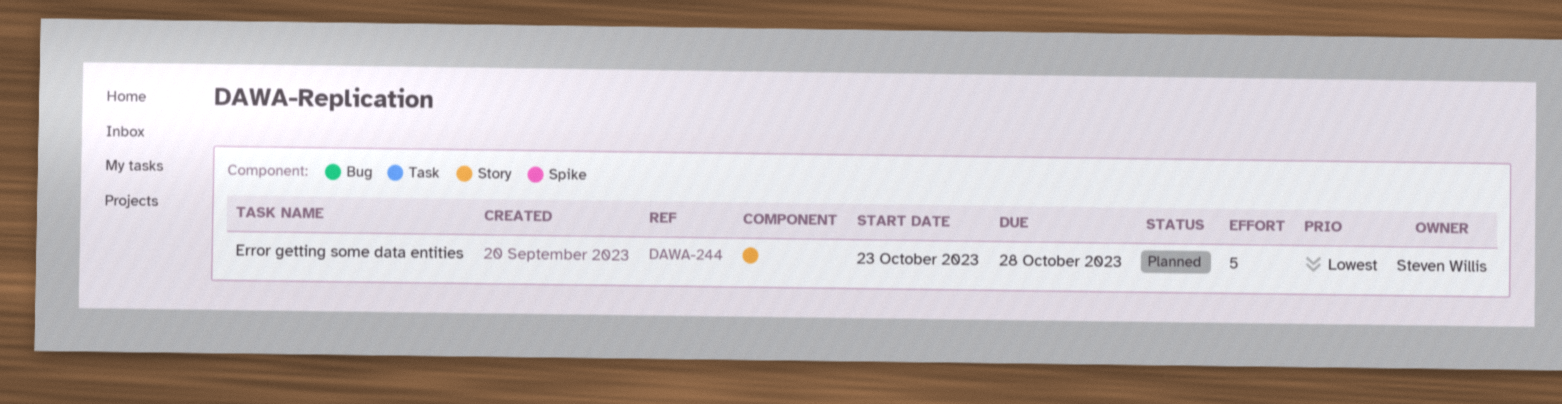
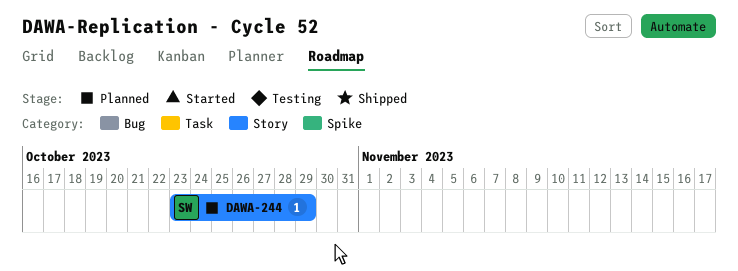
DAWA-244, estimate: 5 -> 1
DAWA-244, due: Oct 28 -> Oct 29

